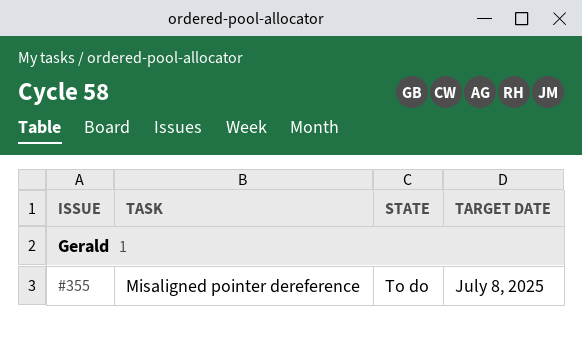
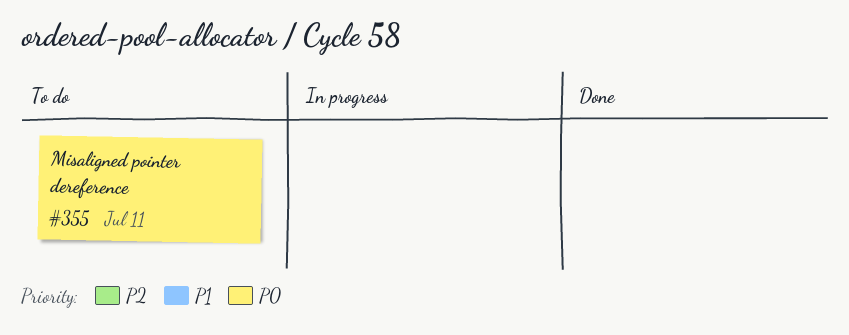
#355, due: Jul 8 -> Jul 11

